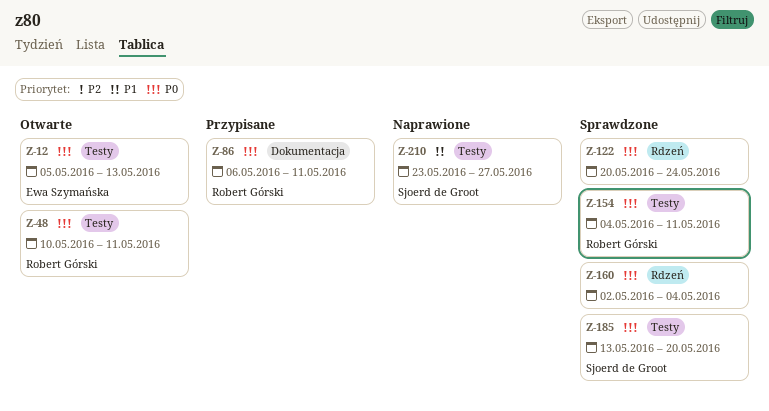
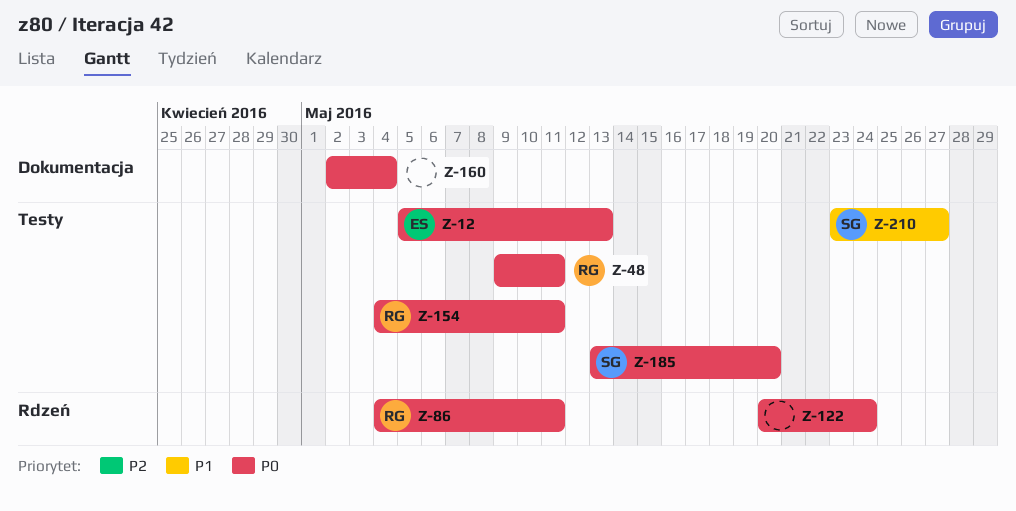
Z-48, start: May 10 -> May 9
Z-86, label: Dokumentacja -> Rdzeń
Z-86, start: May 6 -> May 4
Z-160, label: Rdzeń -> Dokumentacja

